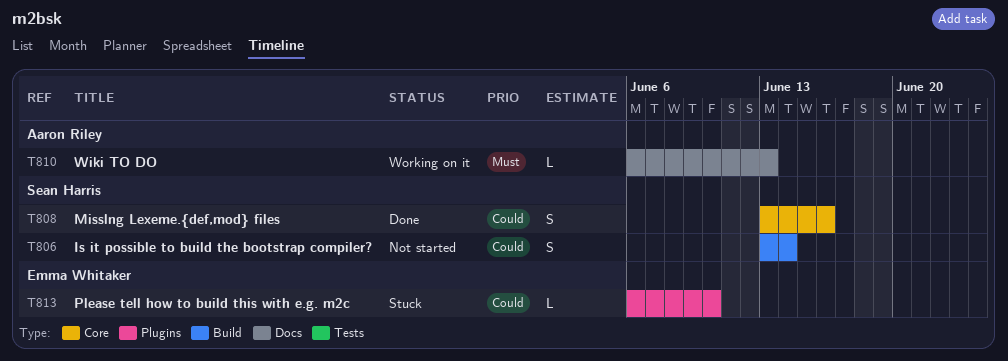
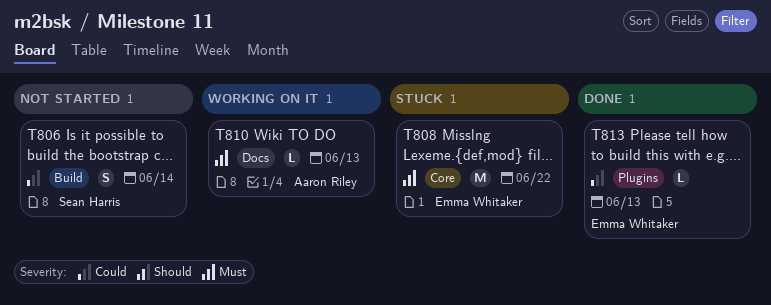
T808, status: Done -> Stuck
T808, owner: Sean Harris -> Emma Whitaker
T808, priority: Could -> Must
T808, estimate: S -> M
T808, due: Jun 16 -> Jun 22
T813, status: Stuck -> Done
T813, due: Jun 10 -> Jun 13

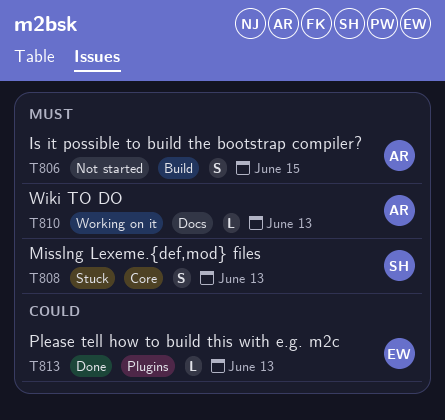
T806, owner: Sean Harris -> Aaron Riley
T806, priority: Could -> Must
T806, due: Jun 14 -> Jun 15
T808, owner: Emma Whitaker -> Sean Harris
T808, estimate: M -> S
T808, due: Jun 22 -> Jun 13

